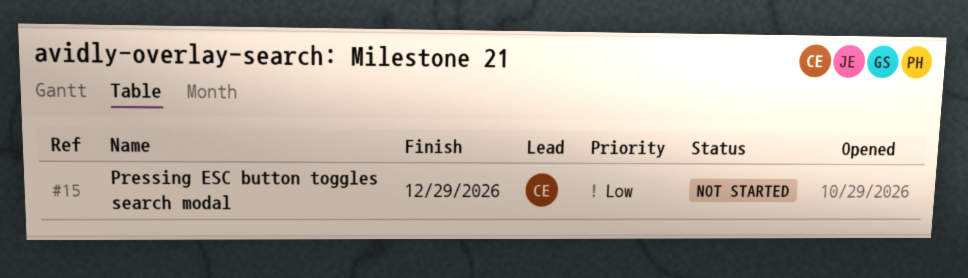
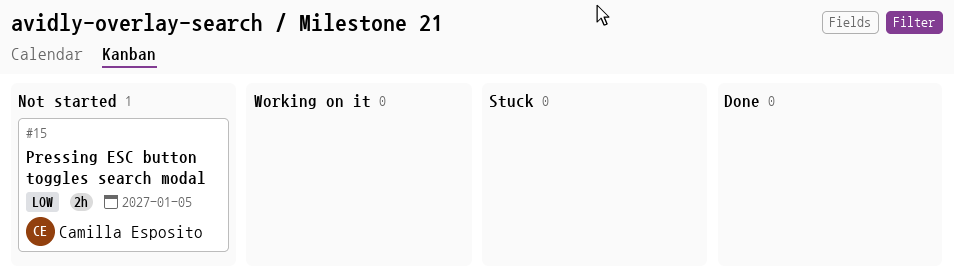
#15, due: Dec 29 -> Jan 5

